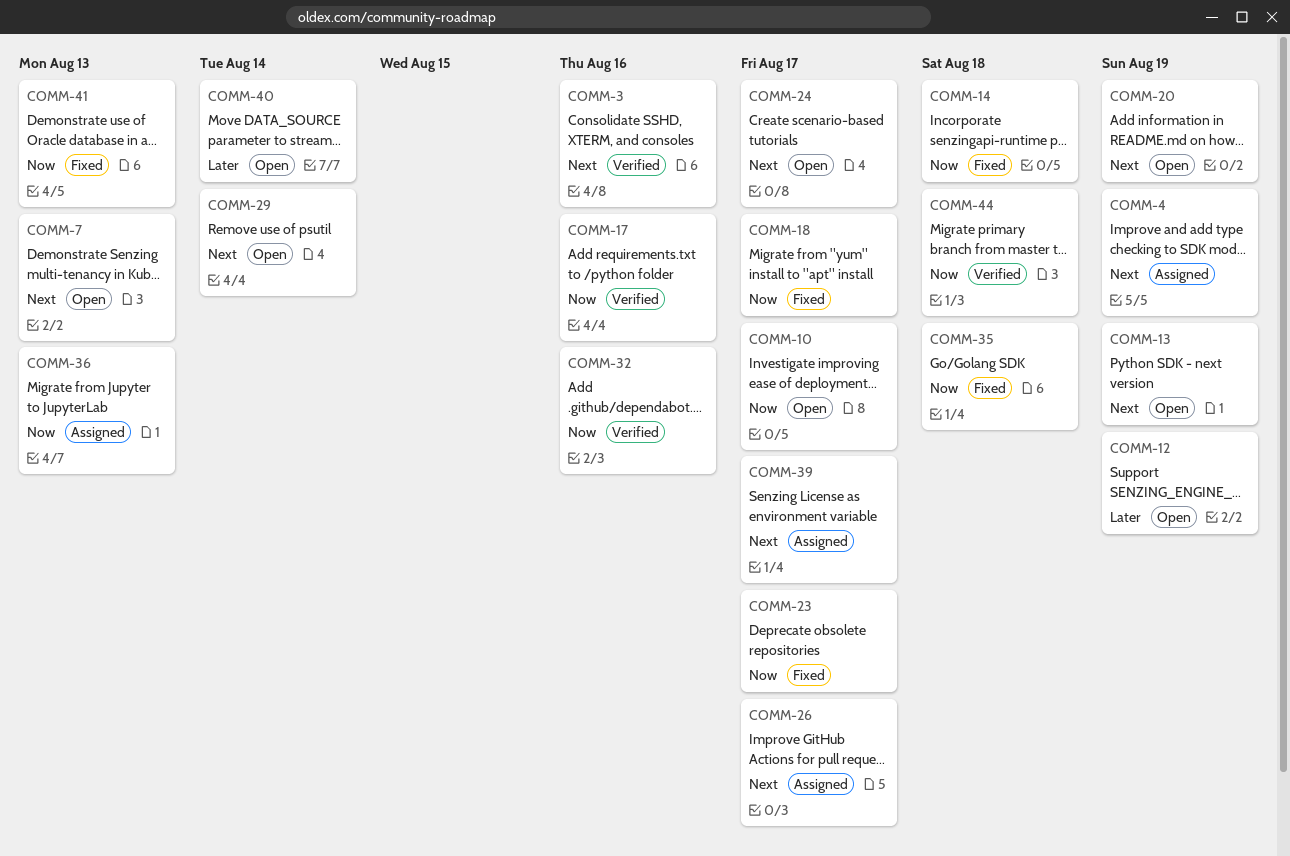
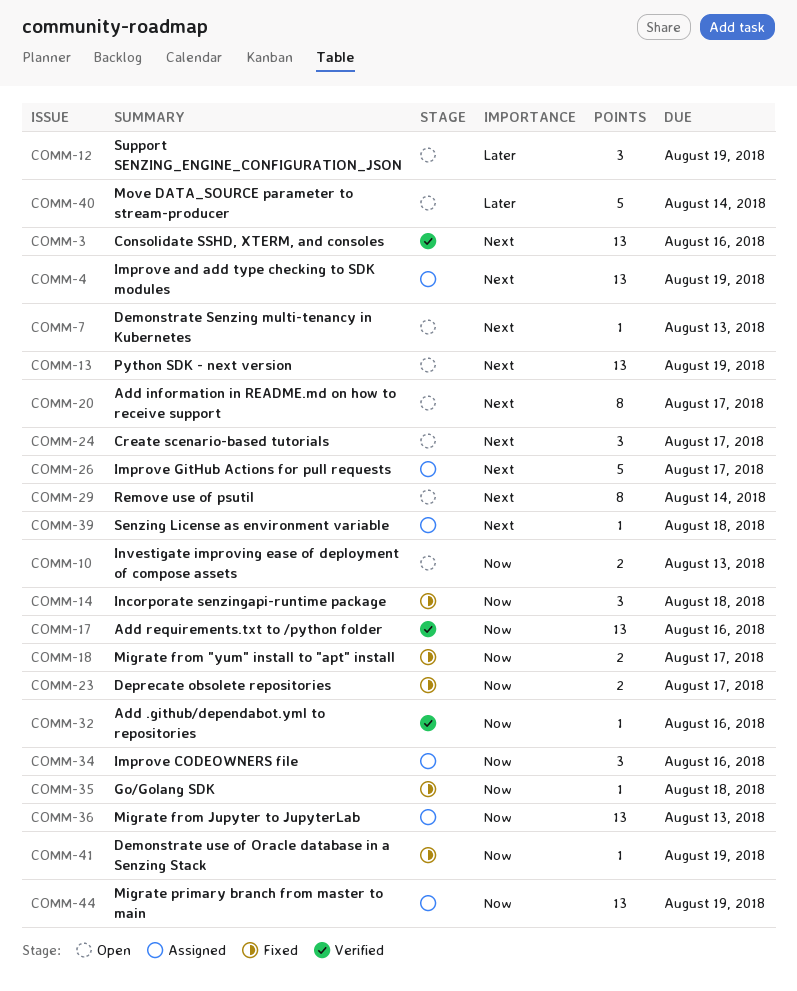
COMM-10, due: Aug 17 -> Aug 13
COMM-20, due: Aug 19 -> Aug 17
COMM-34: none -> present
COMM-39, due: Aug 17 -> Aug 18
COMM-41, due: Aug 13 -> Aug 19
COMM-44, status: Verified -> Assigned
COMM-44, due: Aug 18 -> Aug 19

